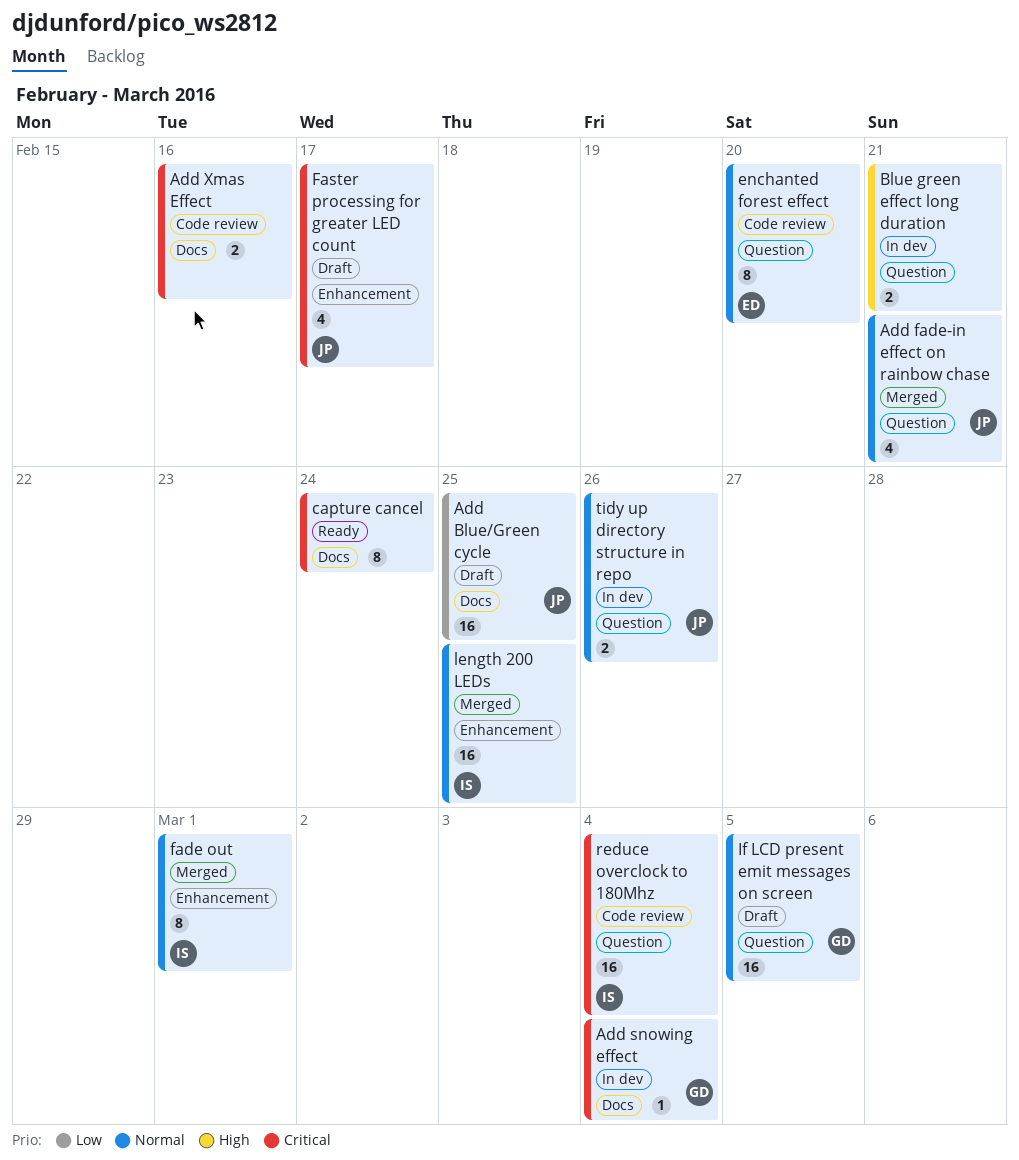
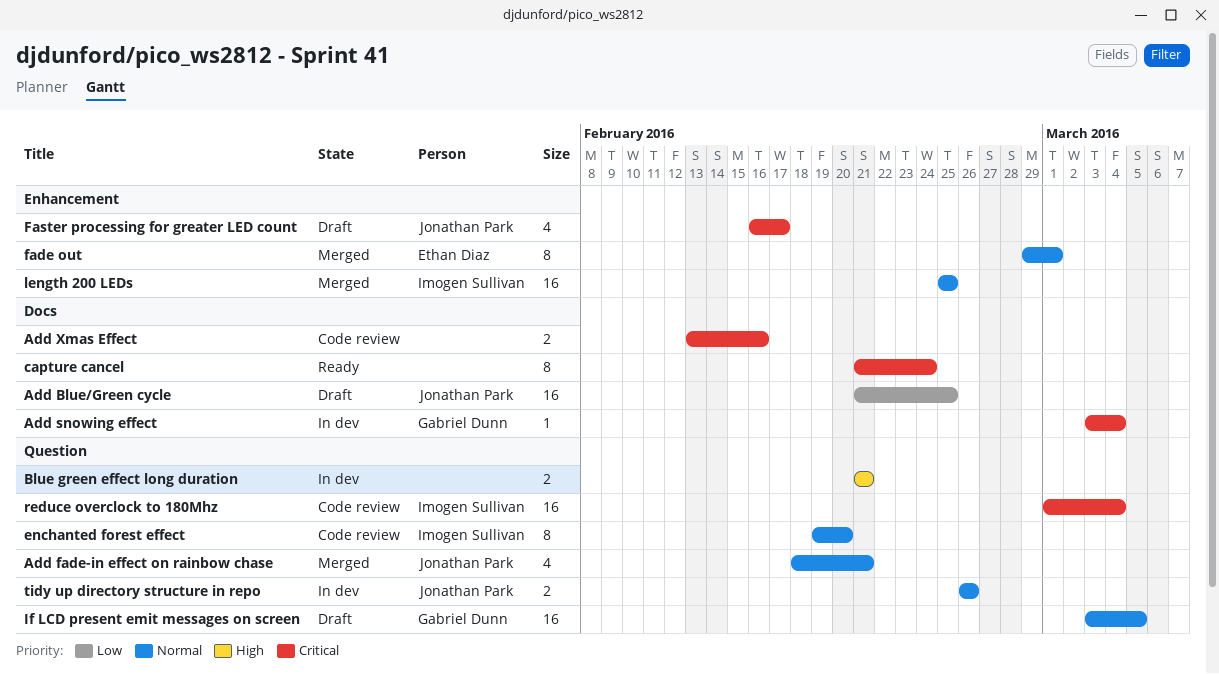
enchanted forest effect, owner: Ethan Diaz -> Imogen Sullivan
fade out, owner: Imogen Sullivan -> Ethan Diaz

